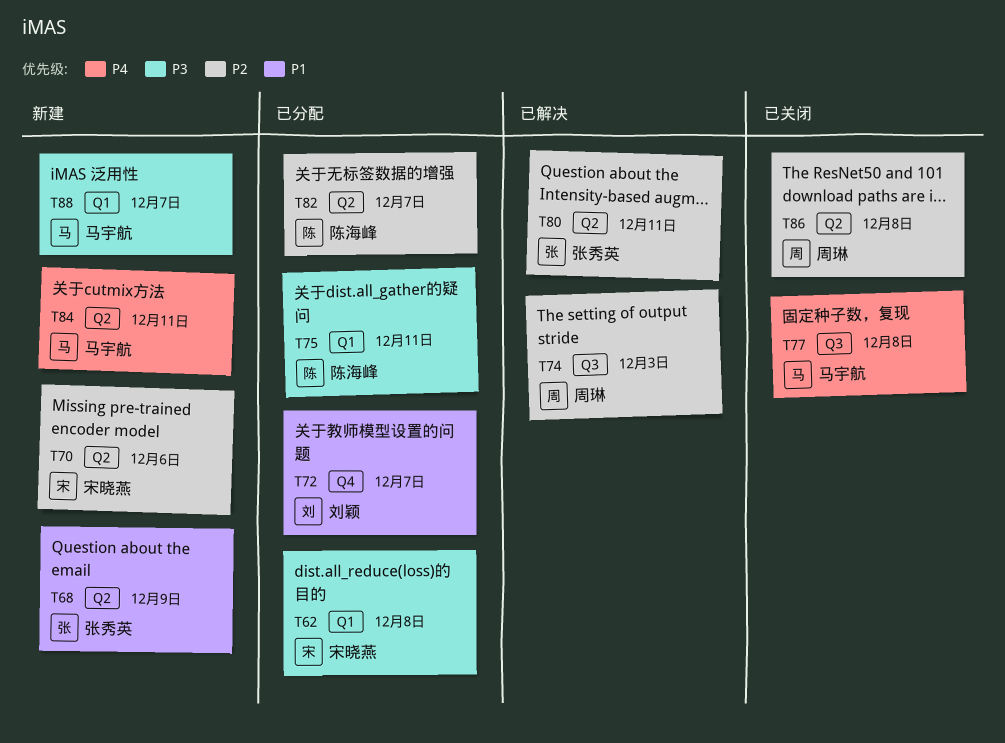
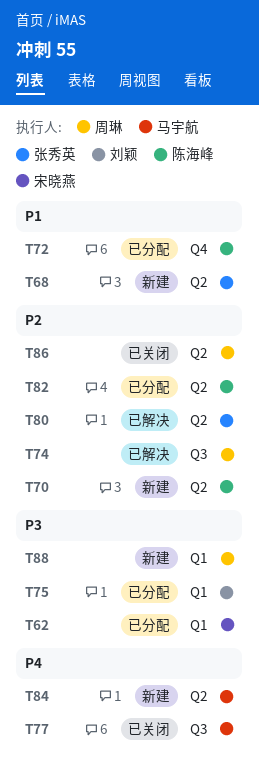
T70, owner: 宋晓燕 -> 陈海峰
T72, owner: 刘颖 -> 陈海峰
T75, owner: 陈海峰 -> 刘颖
T88, owner: 马宇航 -> 周琳

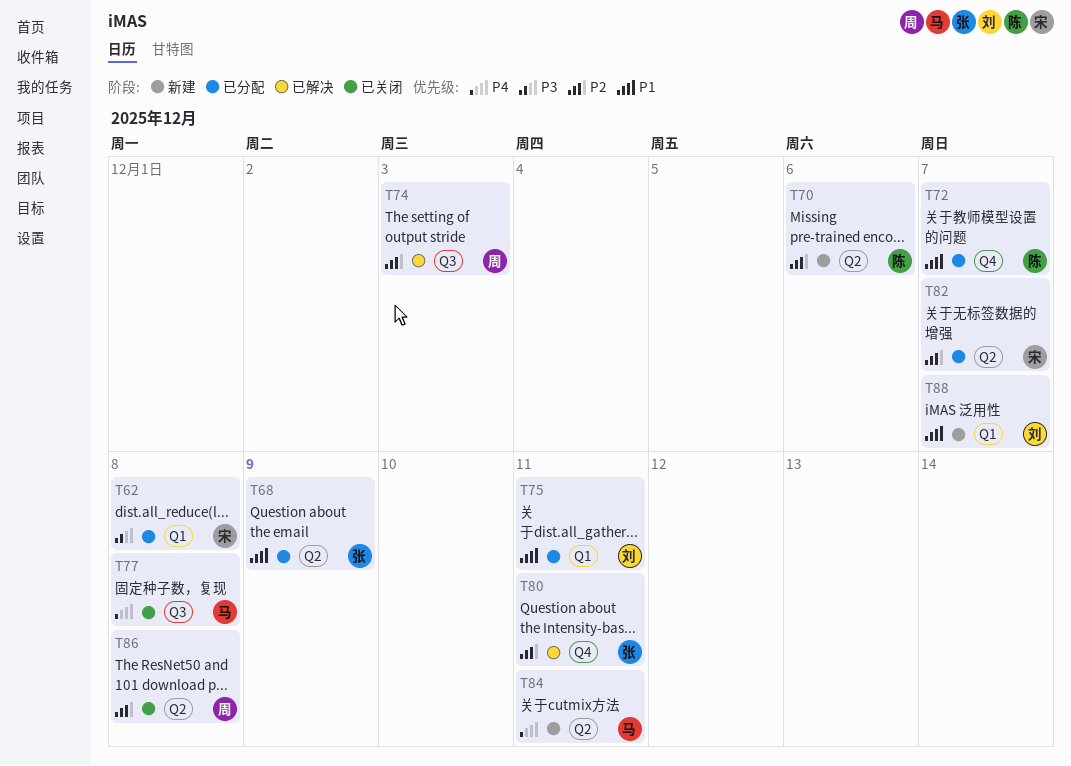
T68, status: 新建 -> 已分配
T75, priority: P3 -> P1
T80, label: Q2 -> Q4
T82, owner: 陈海峰 -> 宋晓燕
T88, owner: 周琳 -> 刘颖
T88, priority: P3 -> P1

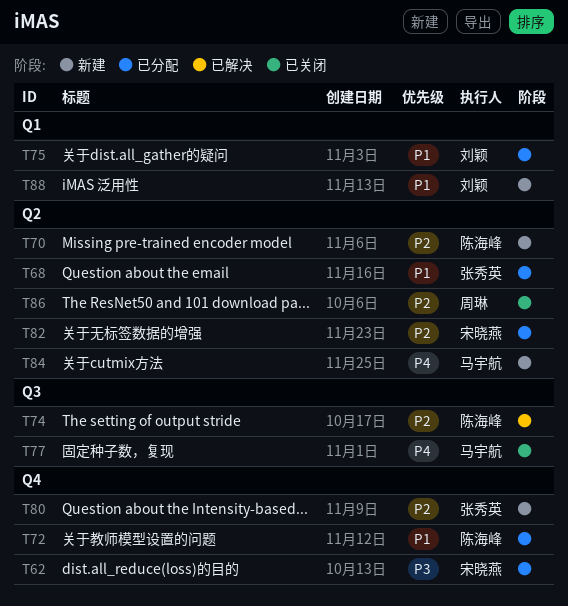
T62, label: Q1 -> Q4
T74, owner: 周琳 -> 陈海峰
T80, status: 已解决 -> 新建

